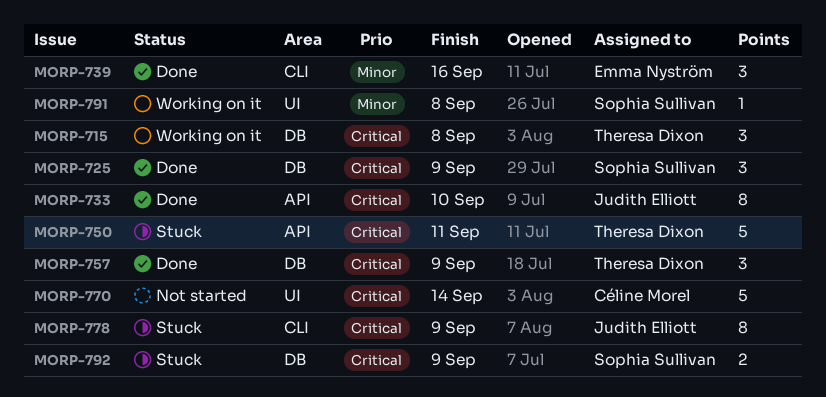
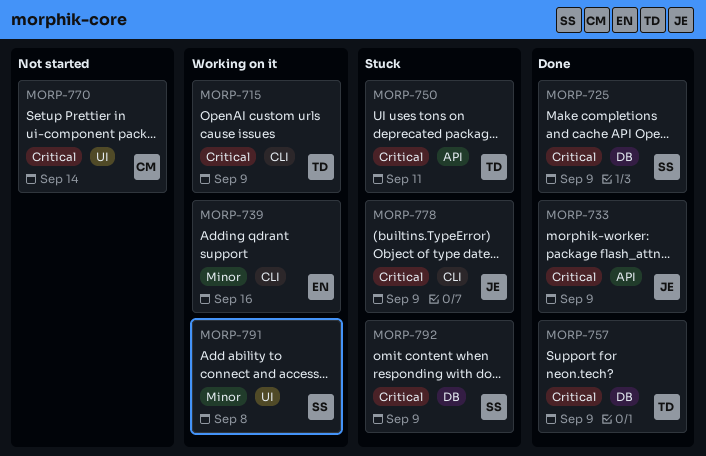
MORP-715, label: DB -> CLI
MORP-715, due: Sep 8 -> Sep 9
MORP-733, due: Sep 10 -> Sep 9
MORP-739, status: Done -> Working on it

